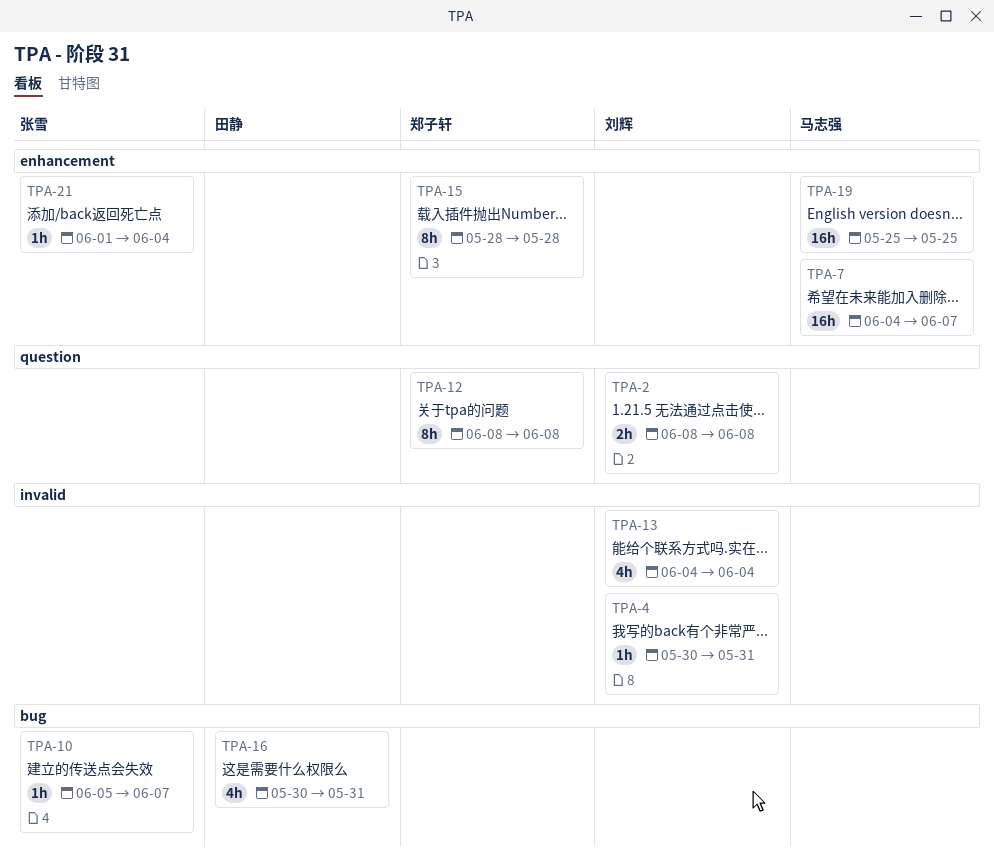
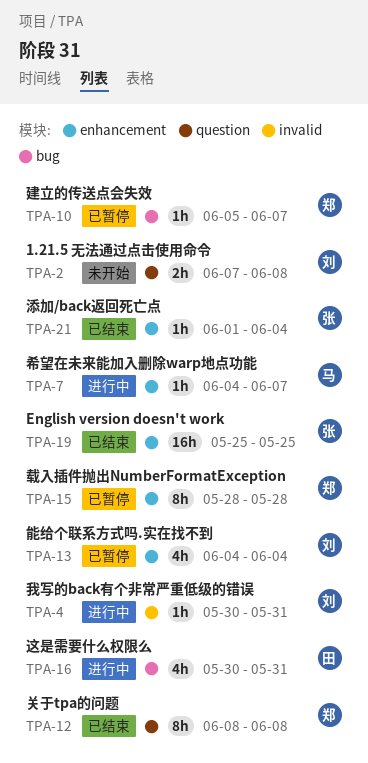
TPA-2, start: Jun 8 -> Jun 7
TPA-7, estimate: 16h -> 1h
TPA-10, owner: 张雪 -> 郑子轩
TPA-13, label: invalid -> enhancement
TPA-19, owner: 马志强 -> 张雪

